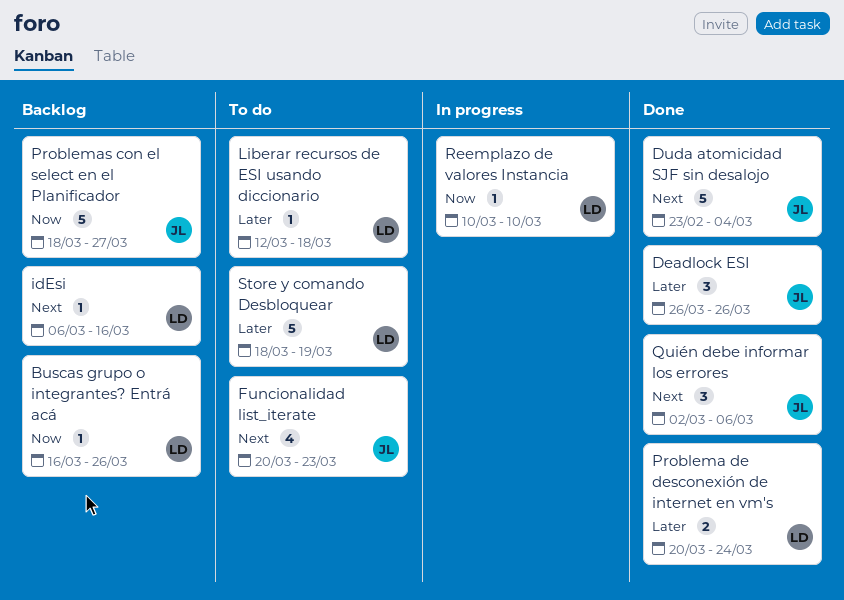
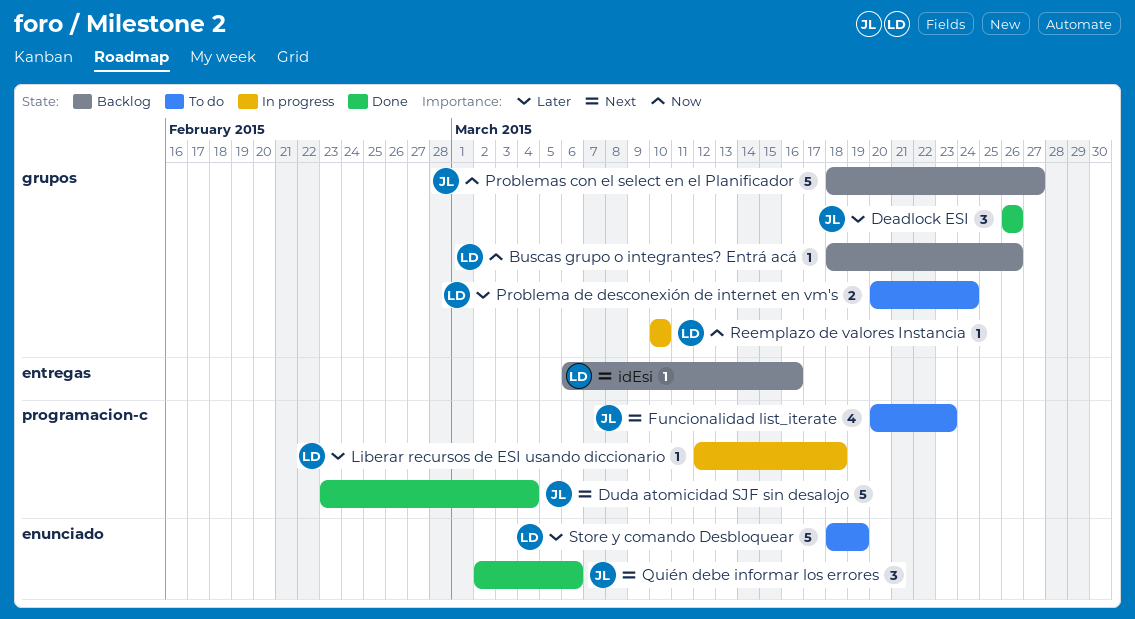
Buscas grupo o integrantes? Entrá acá, start: Mar 16 -> Mar 18
Liberar recursos de ESI usando diccionario, status: To do -> In progress
Problema de desconexión de internet en vm's, status: Done -> To do

